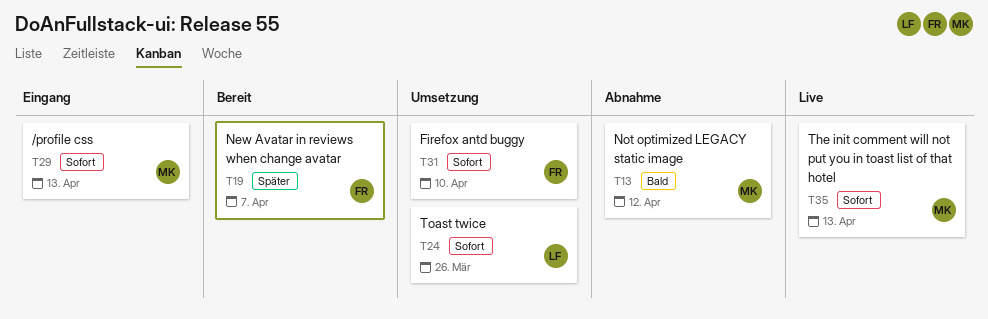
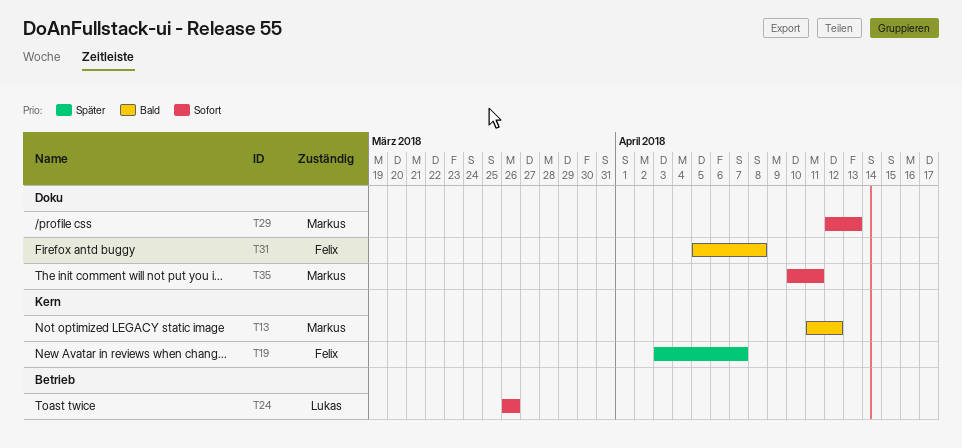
T31, priority: Sofort -> Bald
T31, due: Apr 10 -> Apr 8
T35, due: Apr 13 -> Apr 11

